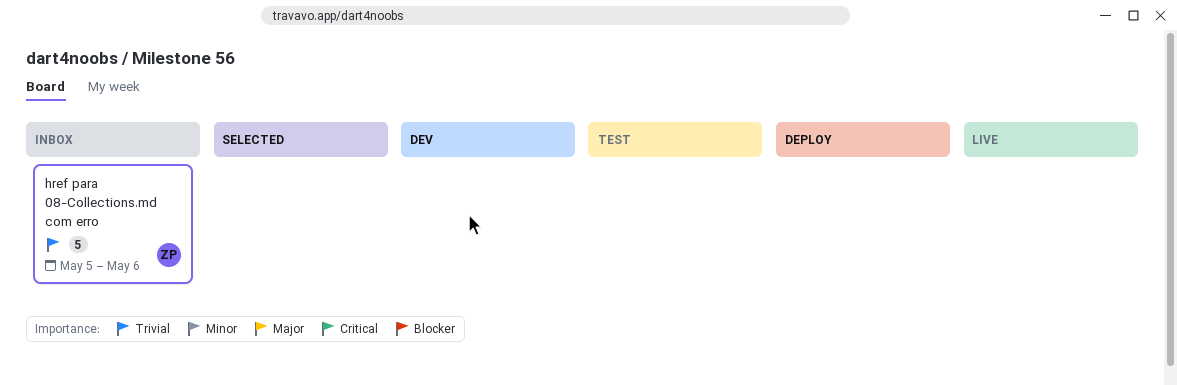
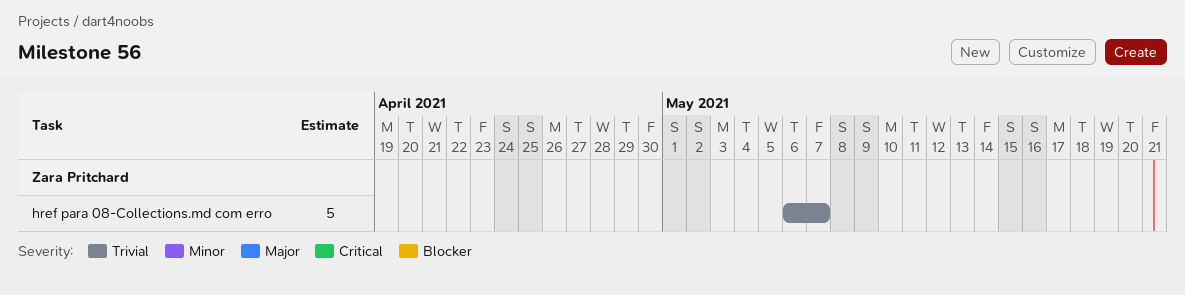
href para 08-Collections.md com erro, start: May 5 -> May 6
href para 08-Collections.md com erro, due: May 6 -> May 7

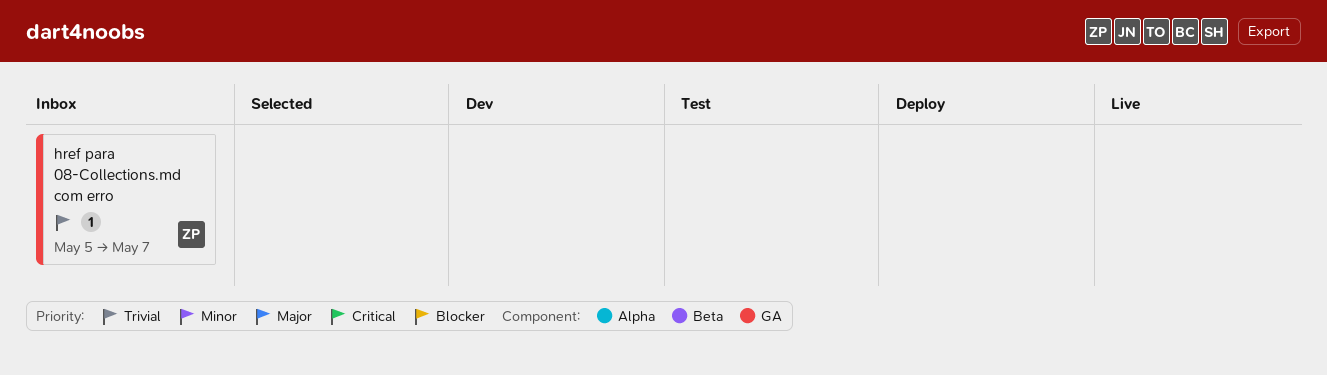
href para 08-Collections.md com erro, estimate: 5 -> 1
href para 08-Collections.md com erro, start: May 6 -> May 5

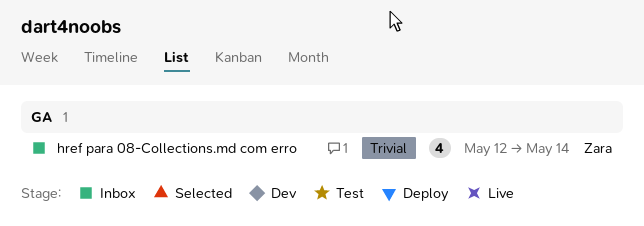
href para 08-Collections.md com erro, estimate: 1 -> 4
href para 08-Collections.md com erro, start: May 5 -> May 12
href para 08-Collections.md com erro, due: May 7 -> May 14

